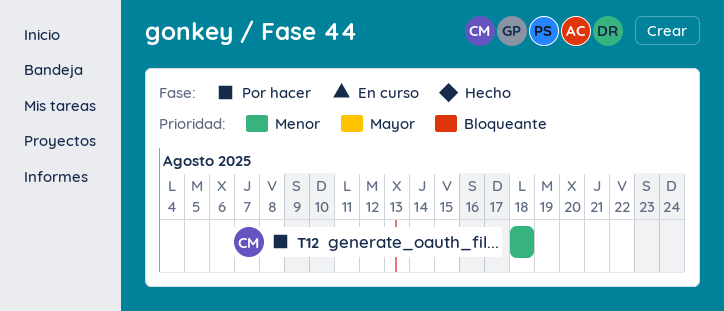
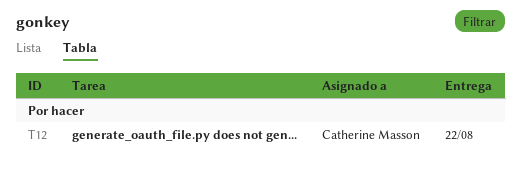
T12, due: Aug 18 -> Aug 22

